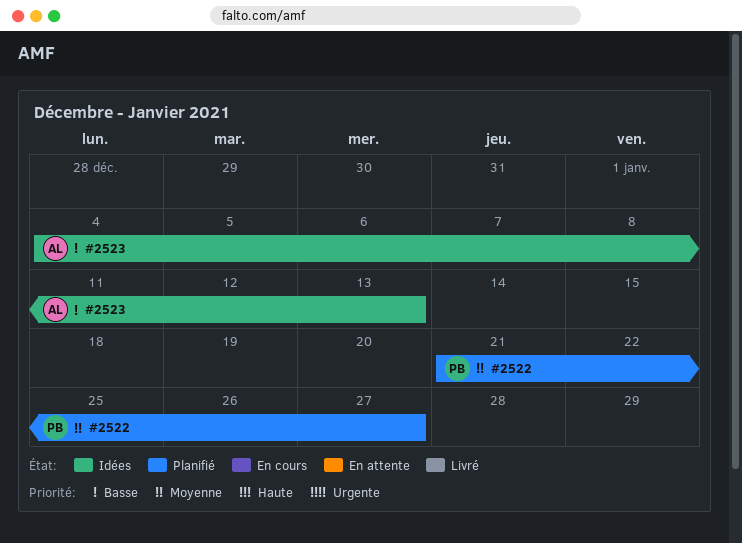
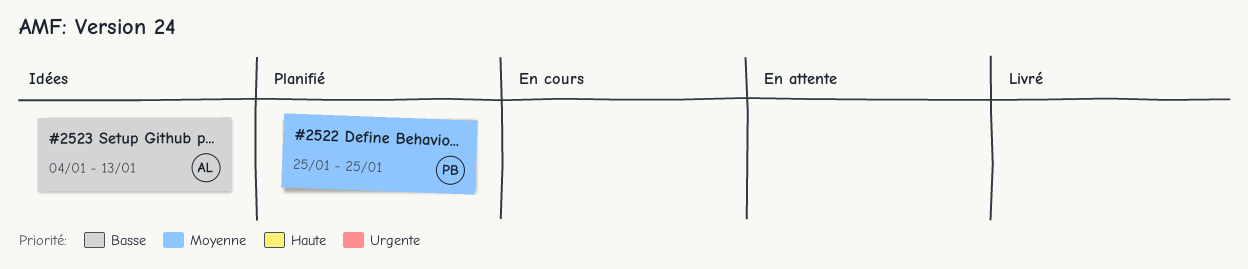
#2522, start: Jan 21 -> Jan 25
#2522, due: Jan 27 -> Jan 25

